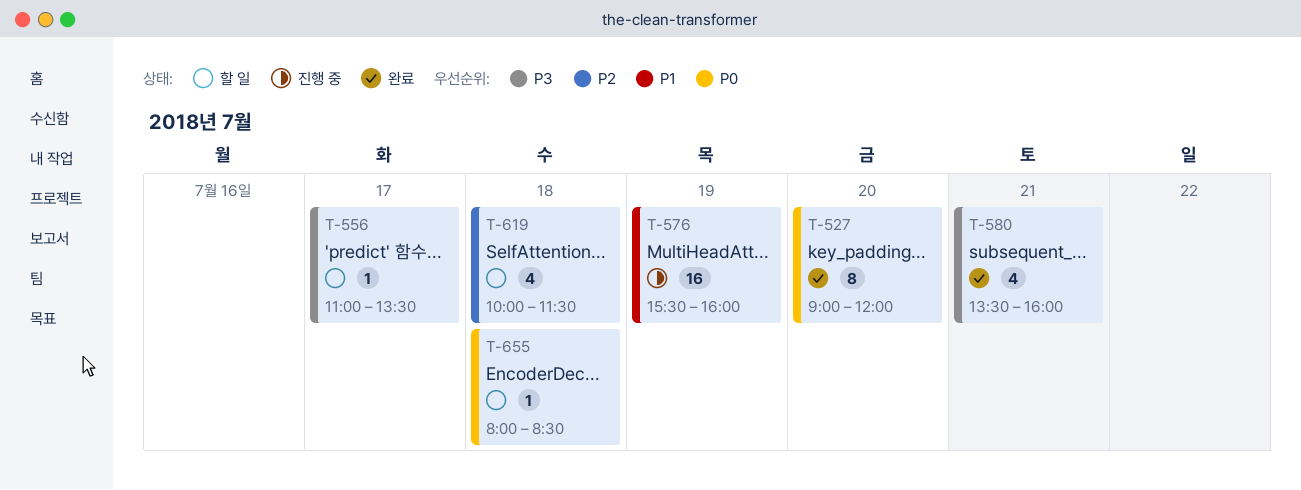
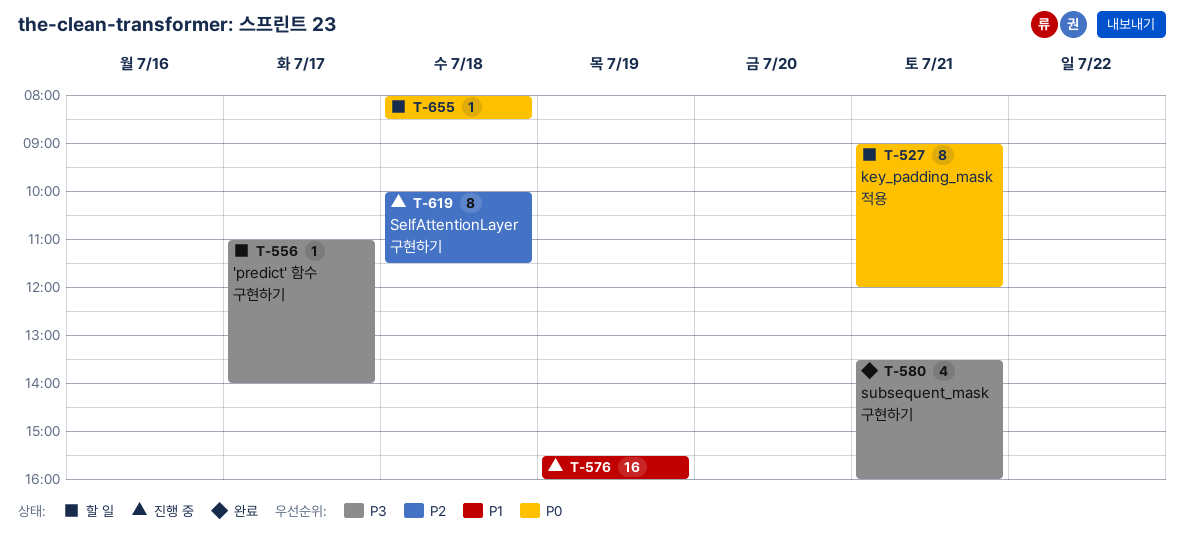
T-527, status: 완료 -> 할 일
T-527, day: Jul 20 -> Jul 21
T-556, ends: 13:30 -> 14:00
T-619, status: 할 일 -> 진행 중
T-619, estimate: 4 -> 8

